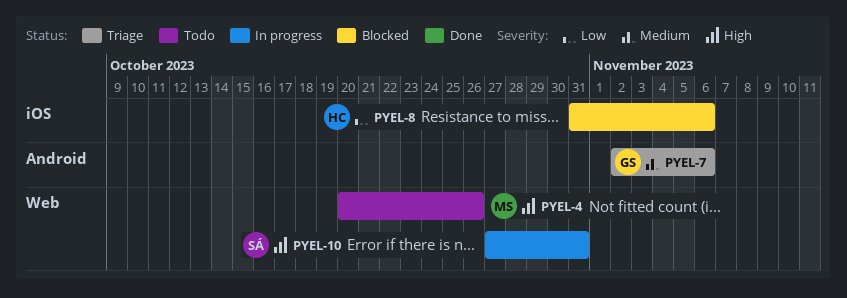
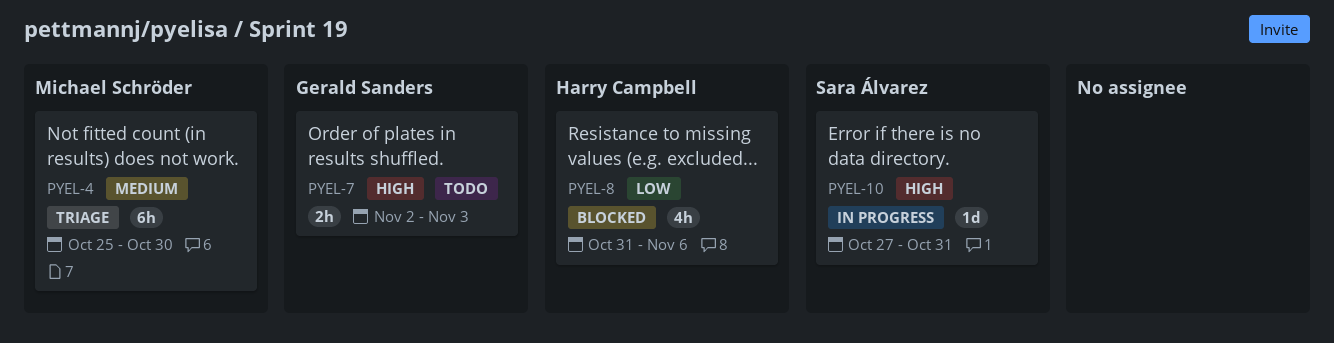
PYEL-4, status: Todo -> Triage
PYEL-4, priority: High -> Medium
PYEL-4, start: Oct 20 -> Oct 25
PYEL-4, due: Oct 26 -> Oct 30
PYEL-7, status: Triage -> Todo
PYEL-7, priority: Medium -> High
PYEL-7, due: Nov 6 -> Nov 3

